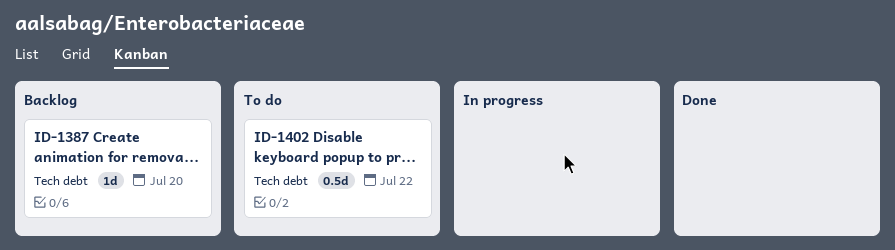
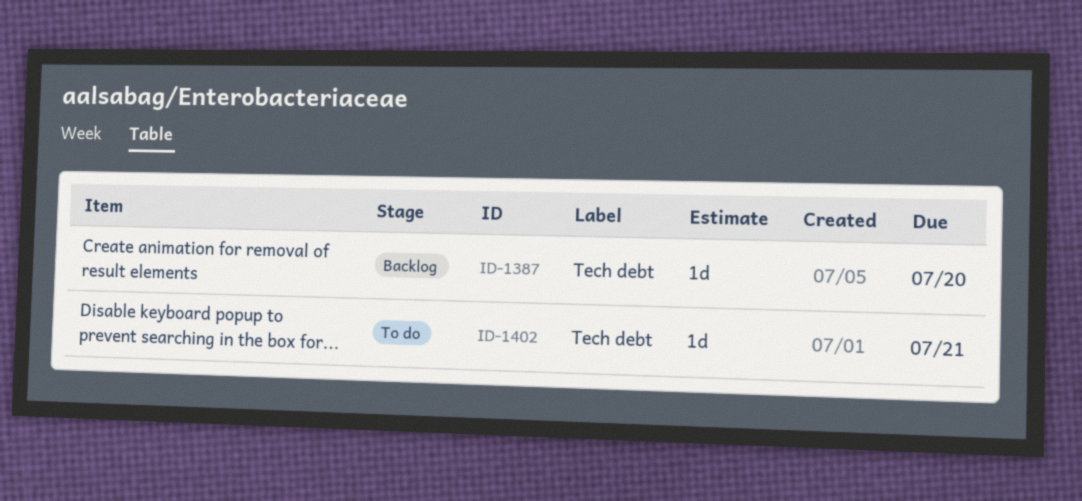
ID-1402, estimate: 0.5d -> 1d
ID-1402, due: Jul 22 -> Jul 21

